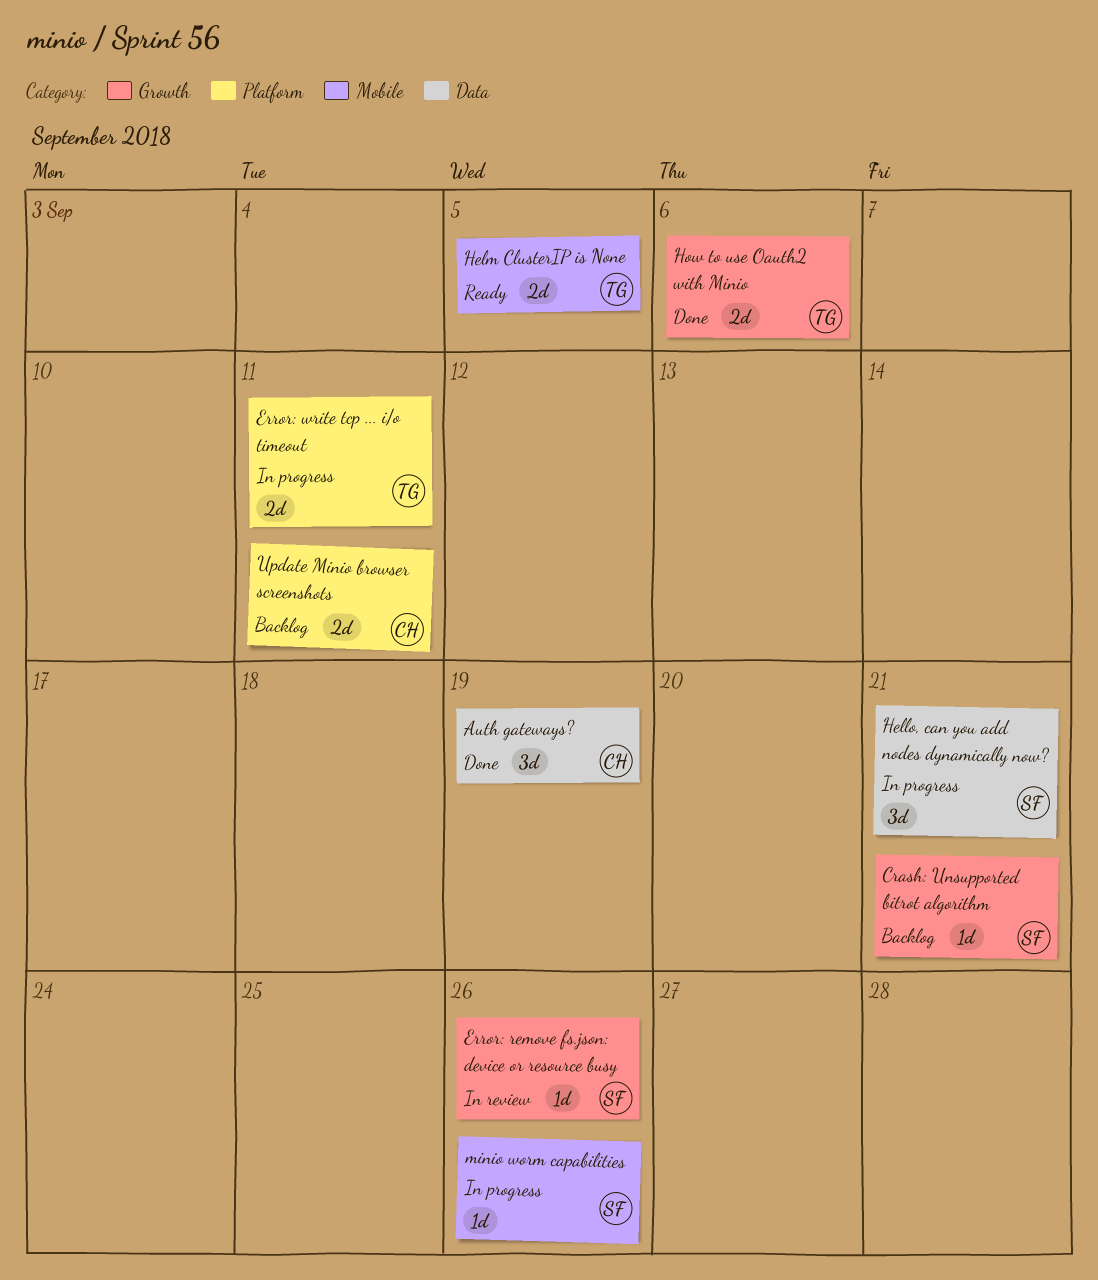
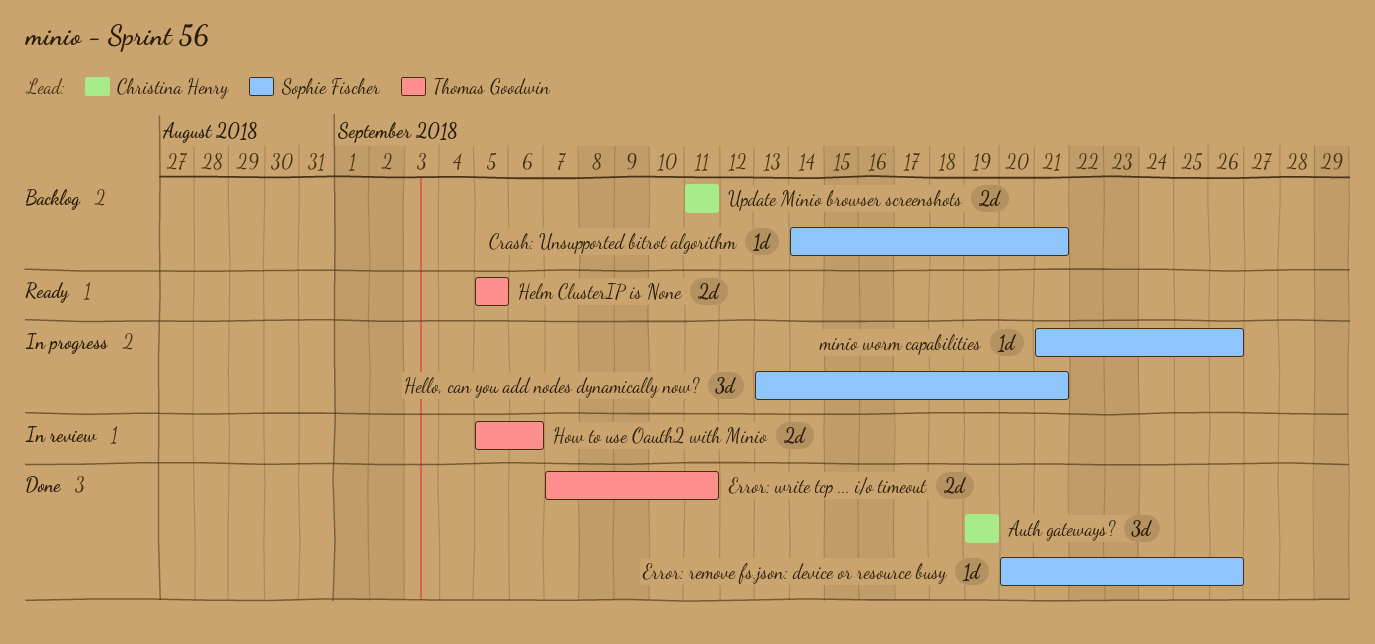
Error: remove fs.json: device or resource busy, status: In review -> Done
Error: write tcp ... i/o timeout, status: In progress -> Done
How to use Oauth2 with Minio, status: Done -> In review

